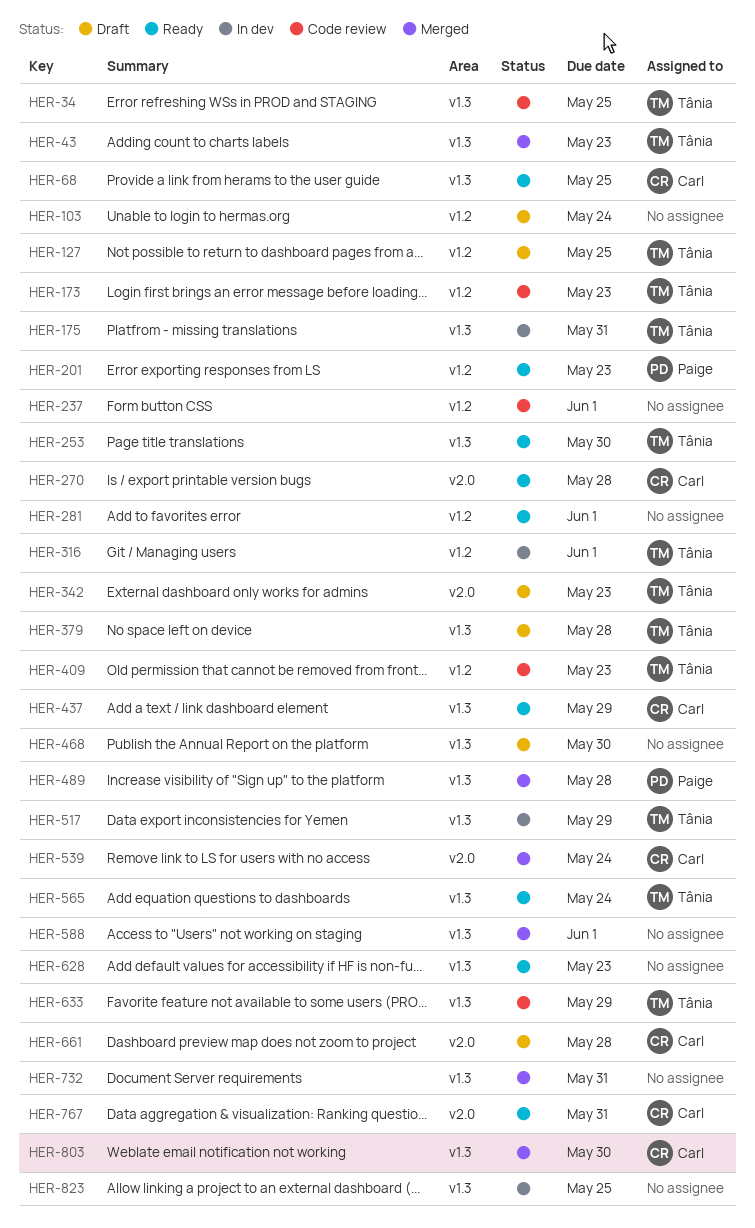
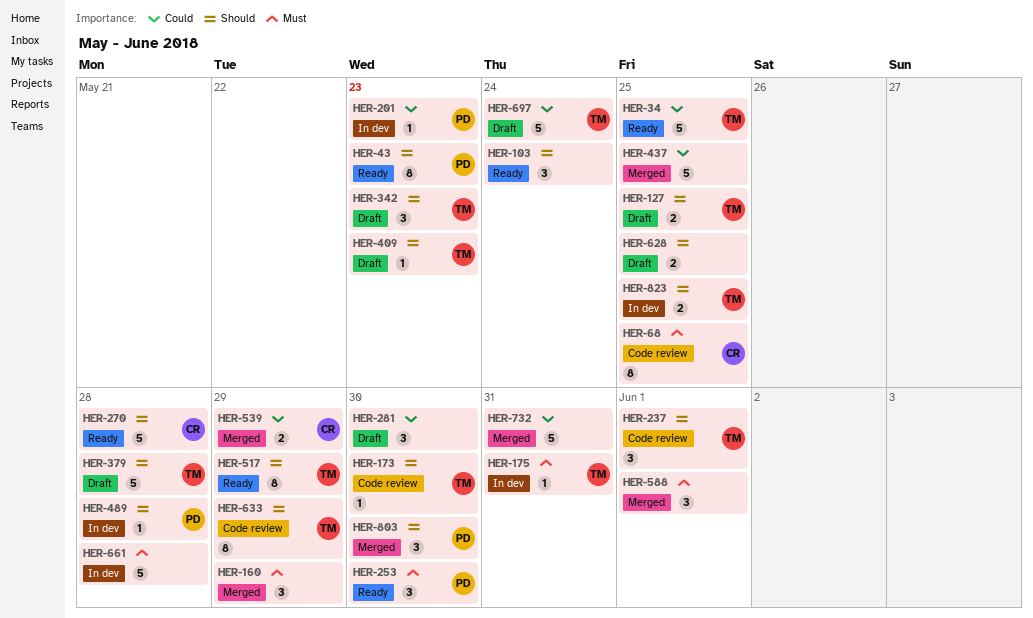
HER-34, status: Code review -> Ready
HER-43, status: Merged -> Ready
HER-43, owner: Tânia -> Paige
HER-68, status: Ready -> Code review
HER-103, status: Draft -> Ready
HER-160: none -> present
HER-173, due: May 23 -> May 30
HER-201, status: Ready -> In dev
HER-237, owner: none -> Tânia
HER-253, owner: Tânia -> Paige
HER-281, status: Ready -> Draft
HER-281, due: Jun 1 -> May 30
HER-316: present -> none
HER-409, status: Code review -> Draft
HER-437, status: Ready -> Merged
HER-437, owner: Carl -> none
HER-437, due: May 29 -> May 25
HER-468: present -> none
HER-489, status: Merged -> In dev
HER-517, status: In dev -> Ready
HER-539, due: May 24 -> May 29
HER-565: present -> none
HER-628, status: Ready -> Draft
HER-628, due: May 23 -> May 25
HER-661, status: Draft -> In dev
HER-661, owner: Carl -> none
HER-697: none -> present
HER-767: present -> none
HER-803, owner: Carl -> Paige
HER-823, owner: none -> Tânia

